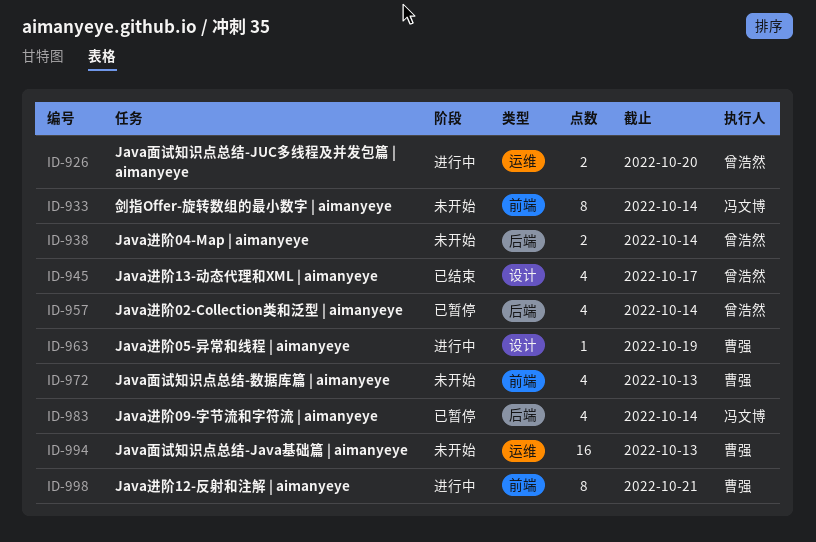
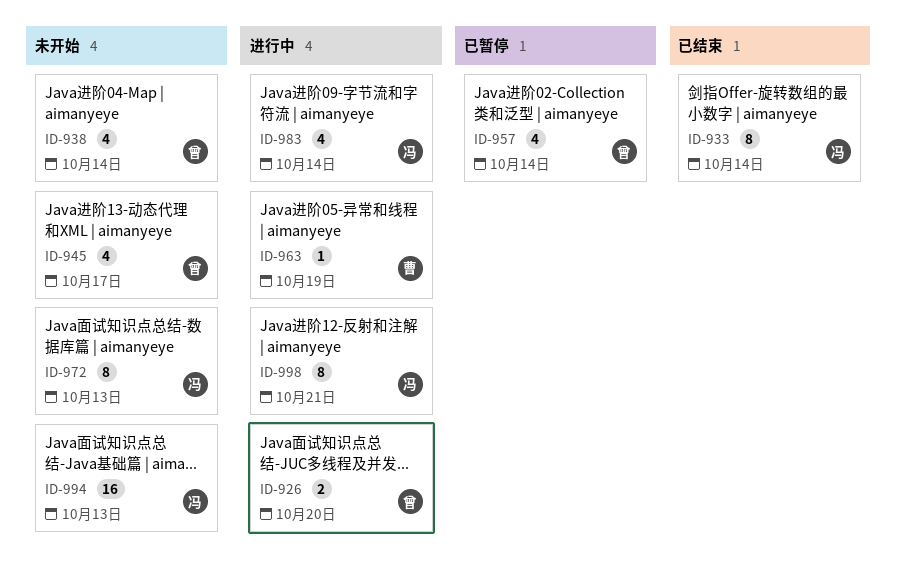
ID-933, status: 未开始 -> 已结束
ID-938, estimate: 2 -> 4
ID-945, status: 已结束 -> 未开始
ID-972, owner: 曹强 -> 冯文博
ID-972, estimate: 4 -> 8
ID-983, status: 已暂停 -> 进行中
ID-994, owner: 曹强 -> 冯文博
ID-998, owner: 曹强 -> 冯文博

